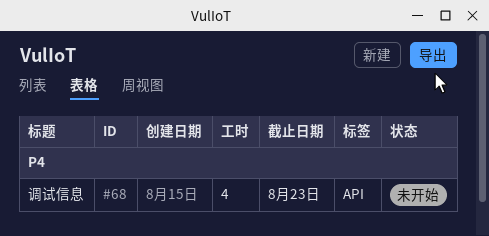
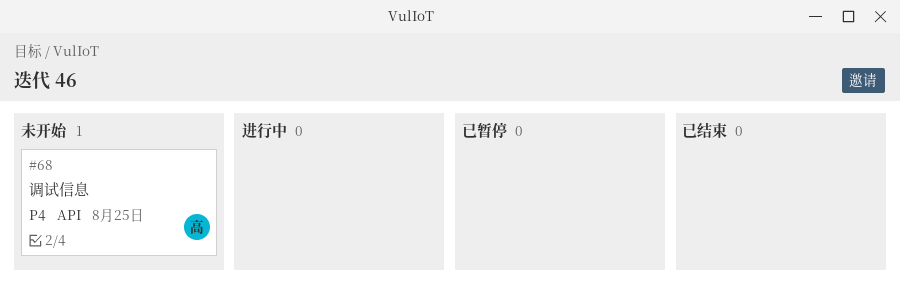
#68, due: Aug 23 -> Aug 25

